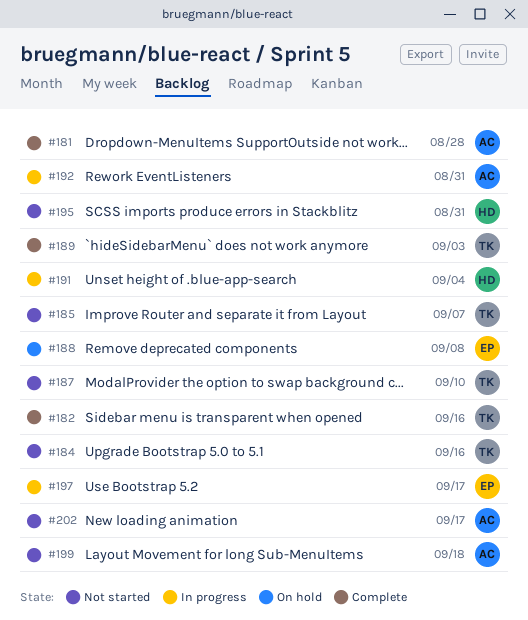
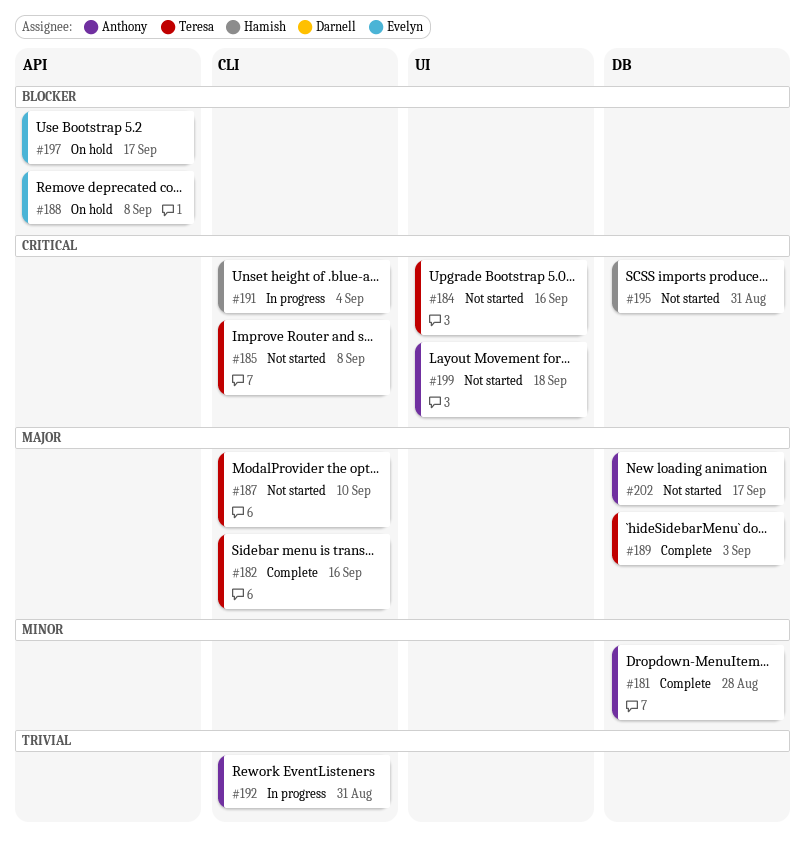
#185, due: Sep 7 -> Sep 8
#197, status: In progress -> On hold

